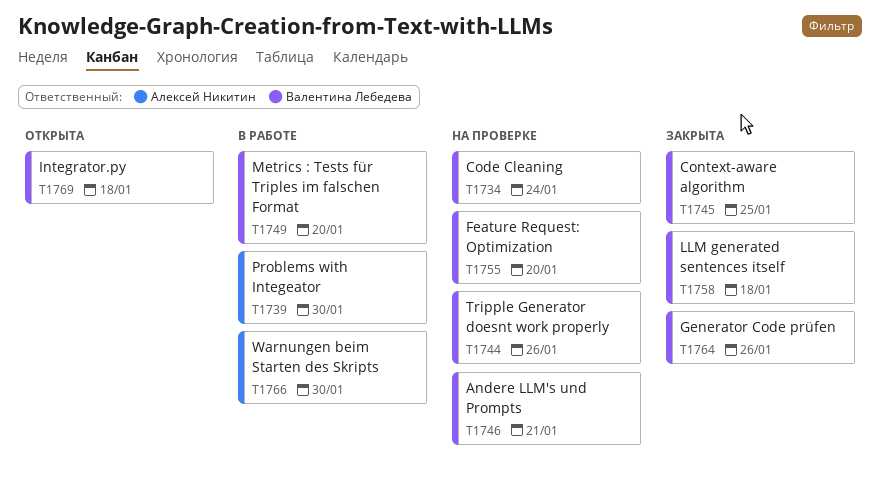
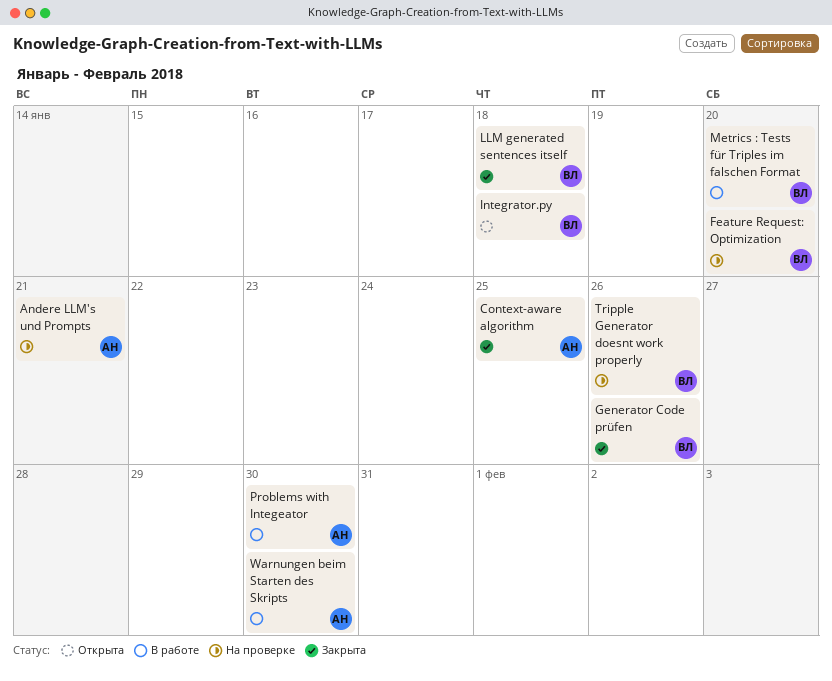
Andere LLM's und Prompts, owner: Валентина Лебедева -> Алексей Никитин
Code Cleaning: present -> none
Context-aware algorithm, owner: Валентина Лебедева -> Алексей Никитин

